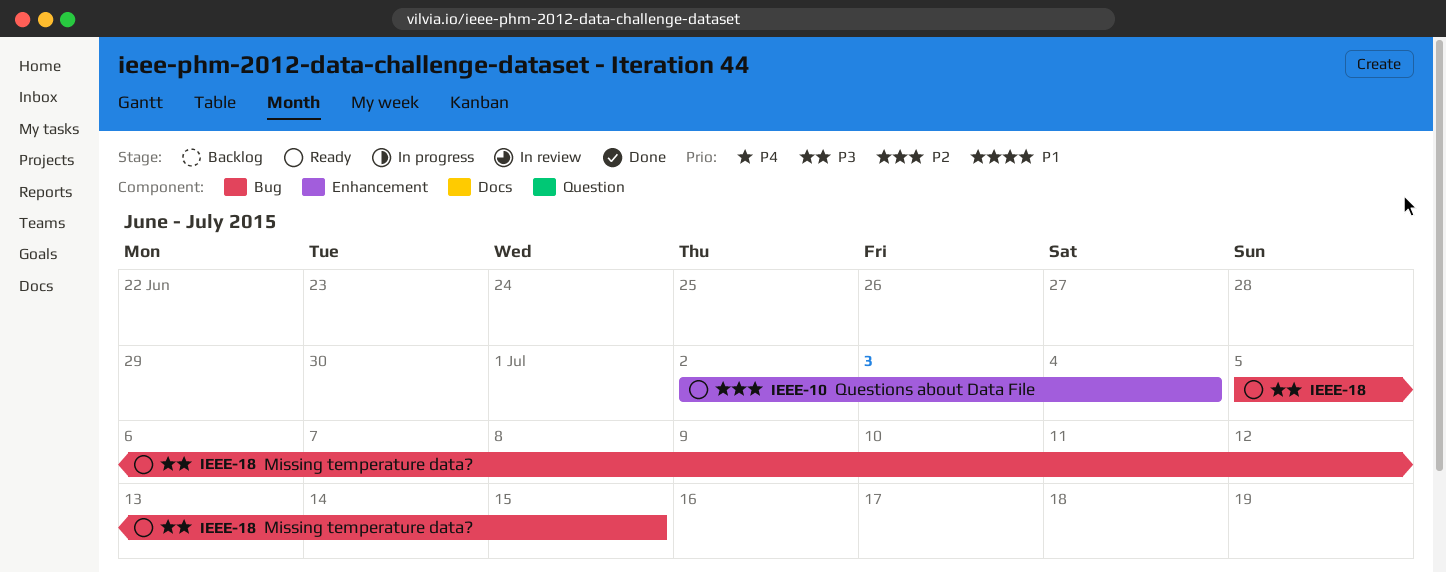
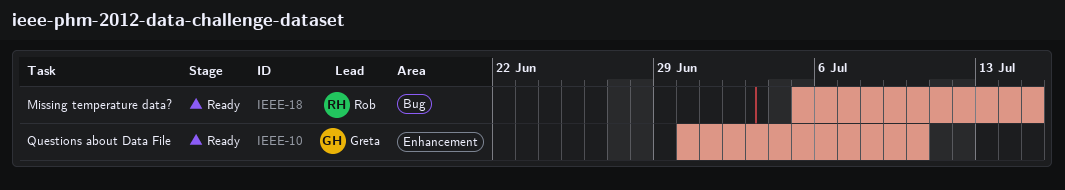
IEEE-10, start: Jul 2 -> Jun 30
IEEE-10, due: Jul 4 -> Jul 10

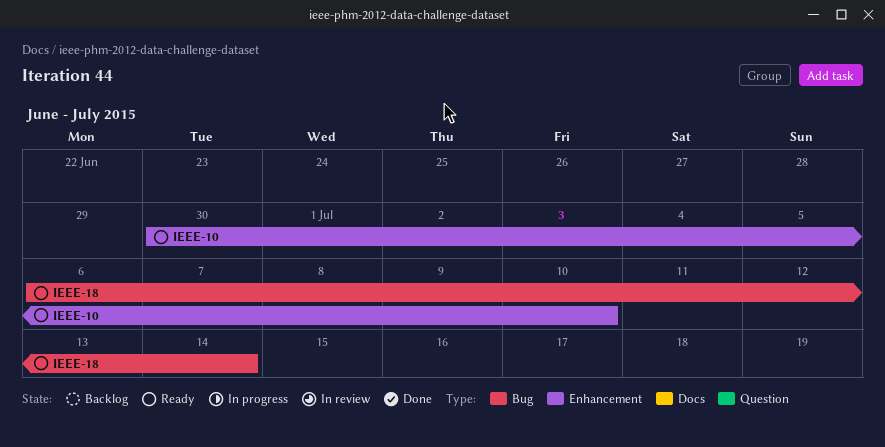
IEEE-18, start: Jul 5 -> Jul 6
IEEE-18, due: Jul 15 -> Jul 14

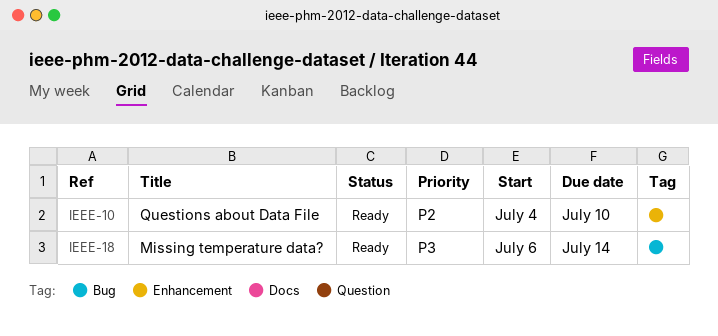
IEEE-10, start: Jun 30 -> Jul 4

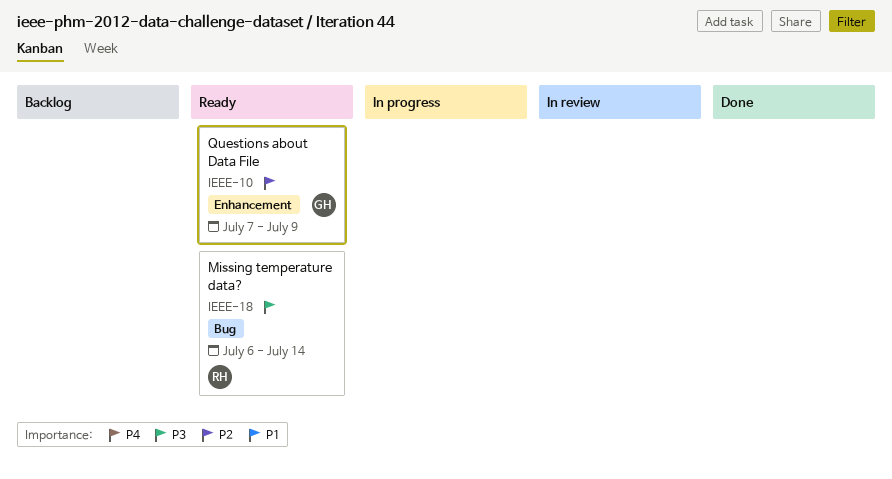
IEEE-10, start: Jul 4 -> Jul 7
IEEE-10, due: Jul 10 -> Jul 9

